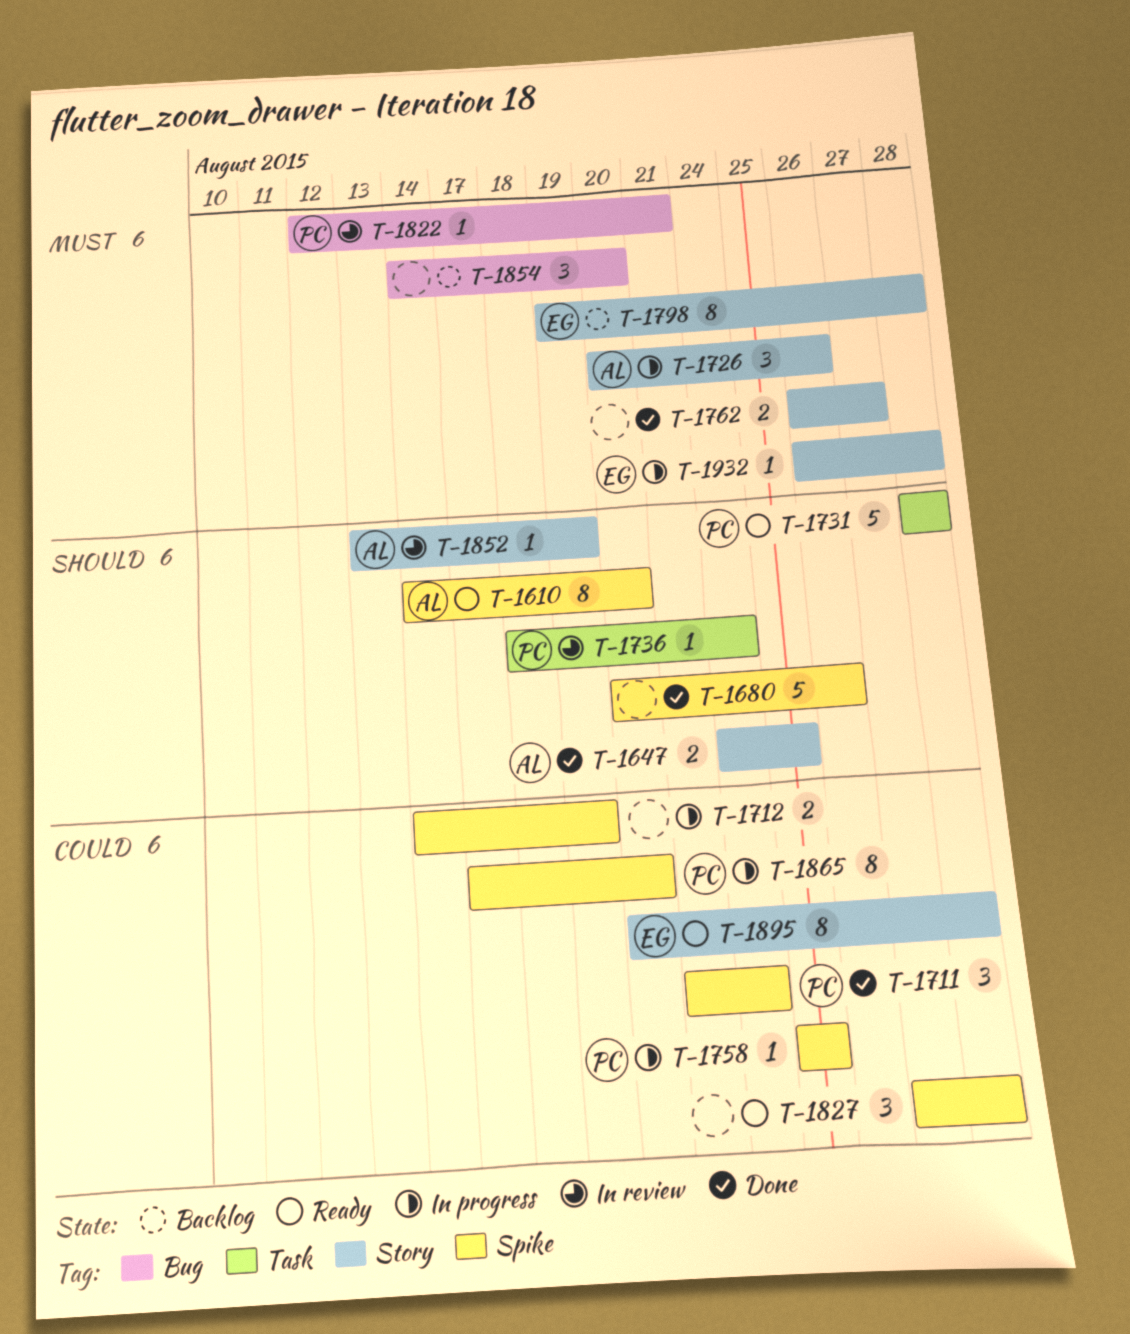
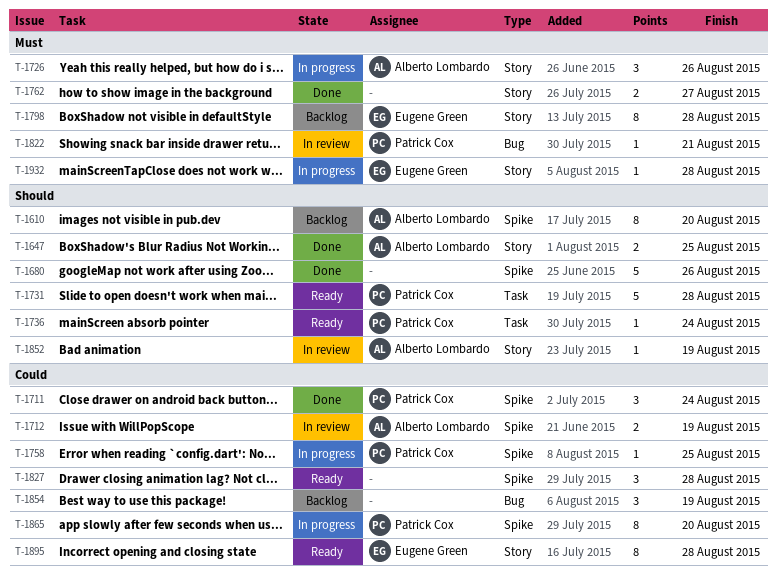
T-1610, status: Ready -> Backlog
T-1712, status: In progress -> In review
T-1712, owner: none -> Alberto Lombardo
T-1736, status: In review -> Ready
T-1854, priority: Must -> Could
T-1854, due: Aug 20 -> Aug 19

